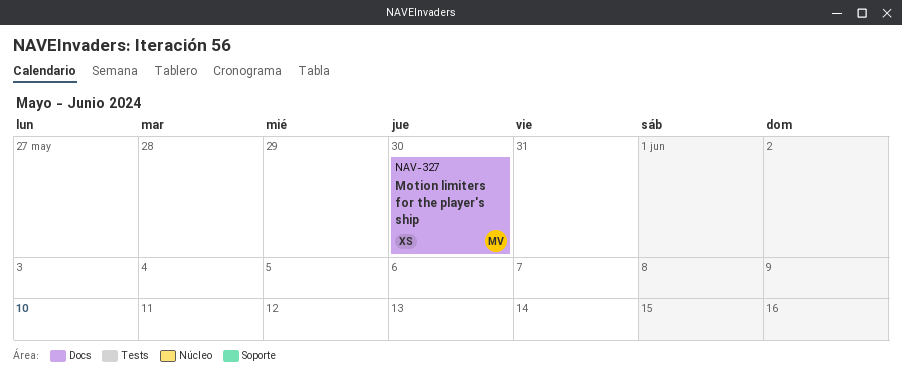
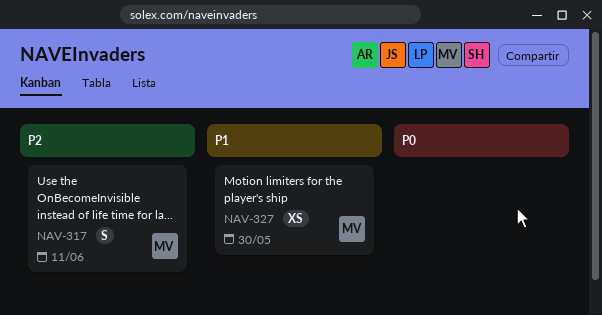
NAV-317: none -> present

